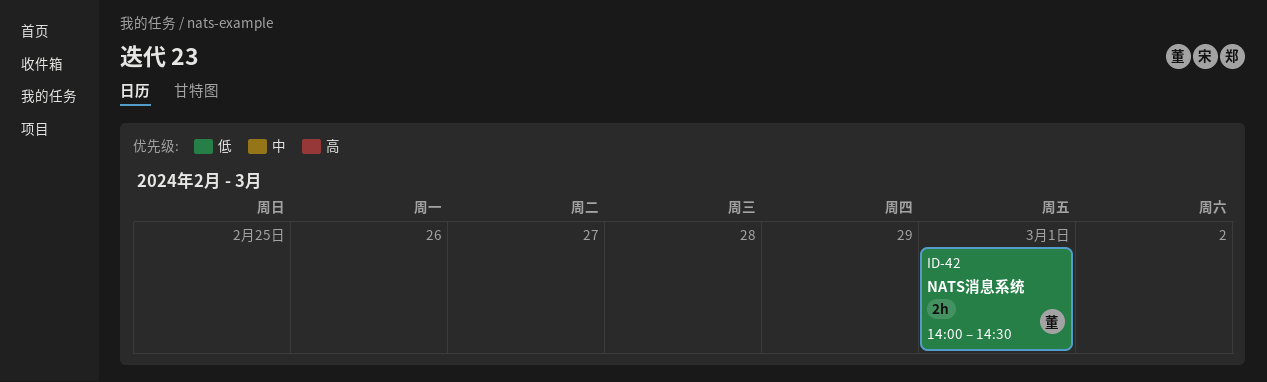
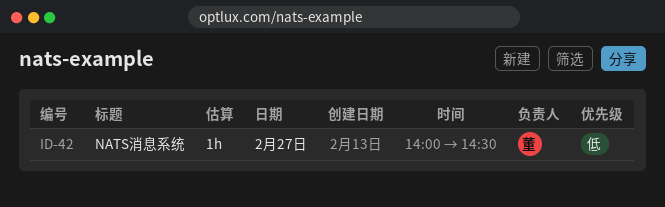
ID-42, estimate: 2h -> 1h
ID-42, day: Mar 1 -> Feb 27

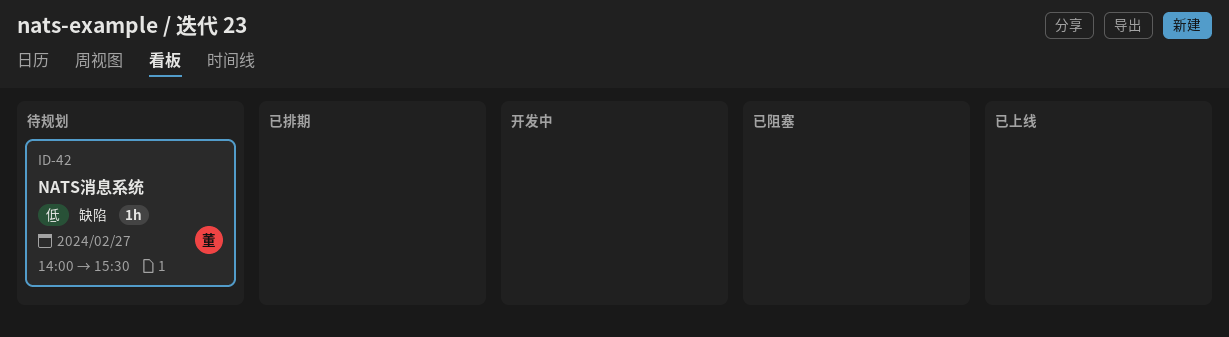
ID-42, ends: 14:30 -> 15:30

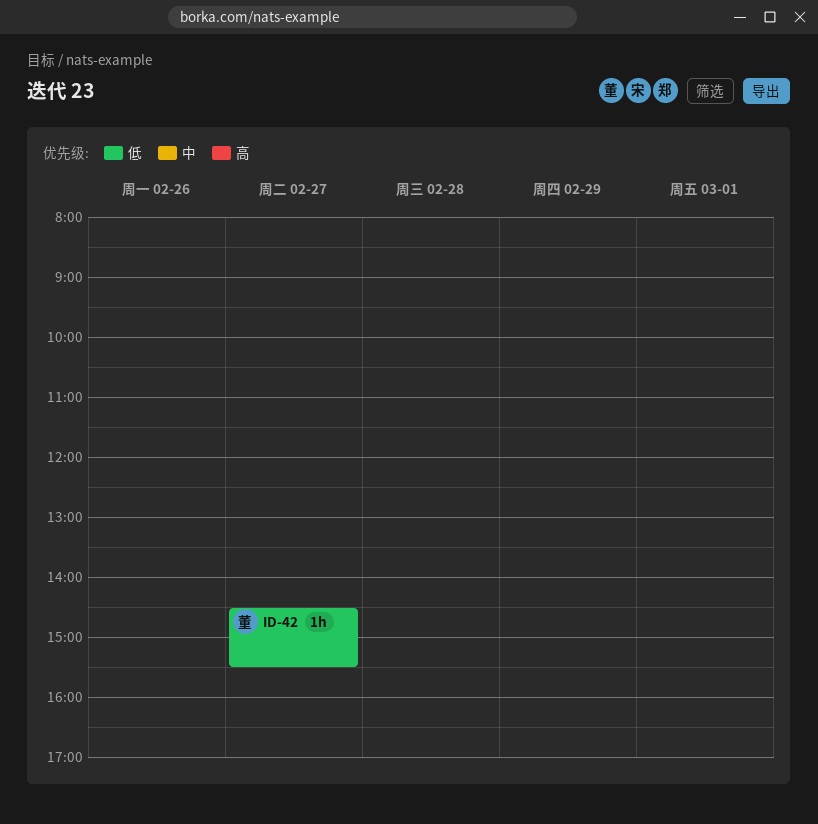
ID-42, begins: 14:00 -> 14:30

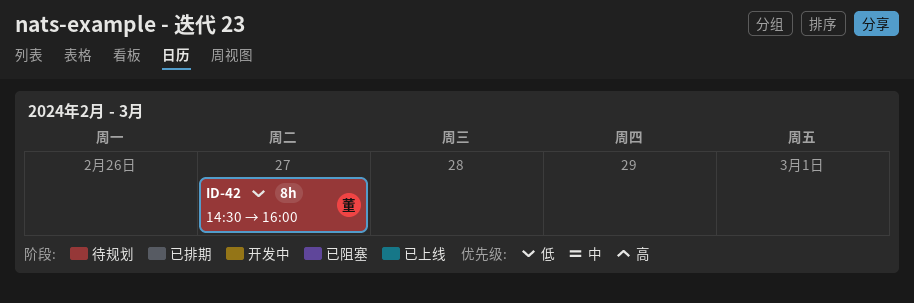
ID-42, estimate: 1h -> 8h
ID-42, ends: 15:30 -> 16:00

